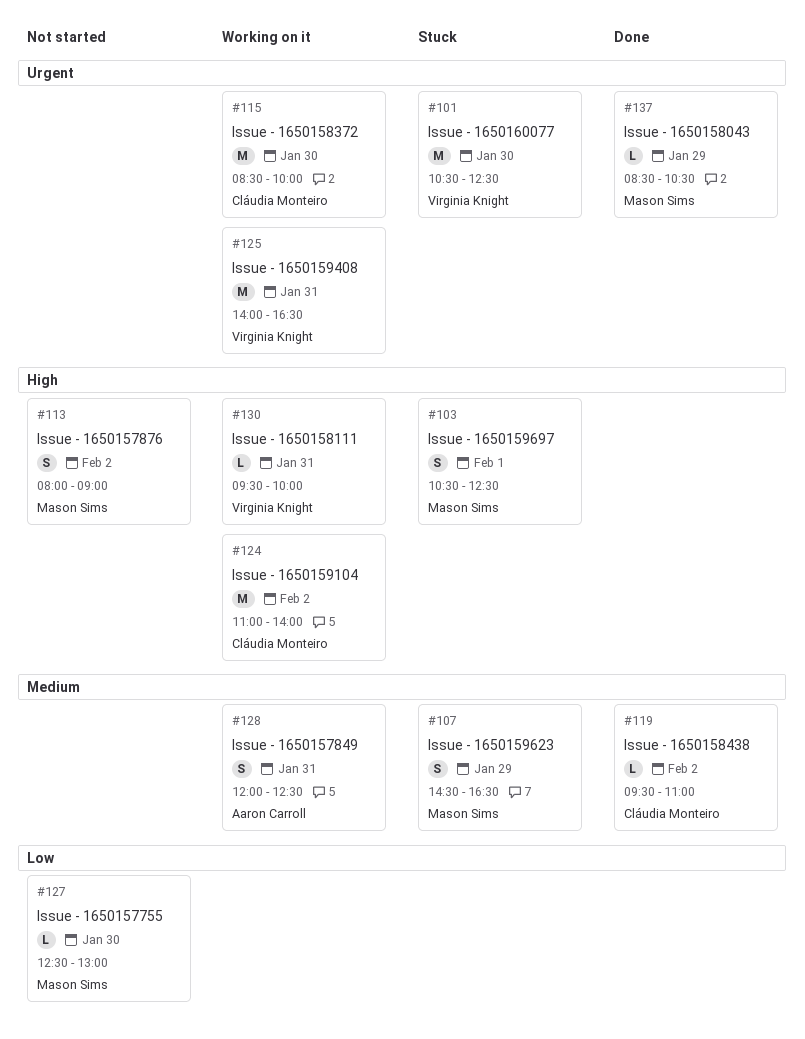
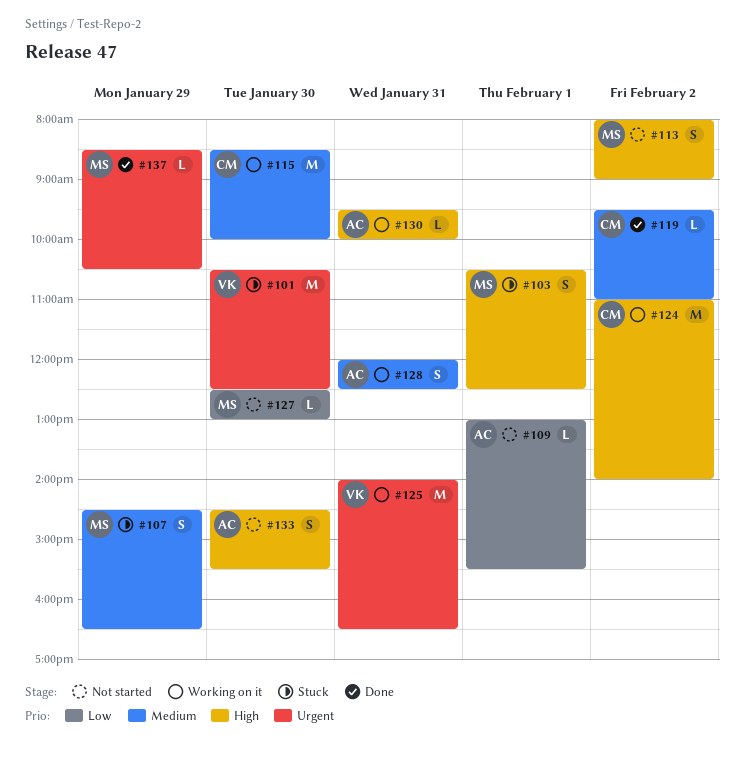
#109: none -> present
#115, priority: Urgent -> Medium
#130, owner: Virginia Knight -> Aaron Carroll
#133: none -> present

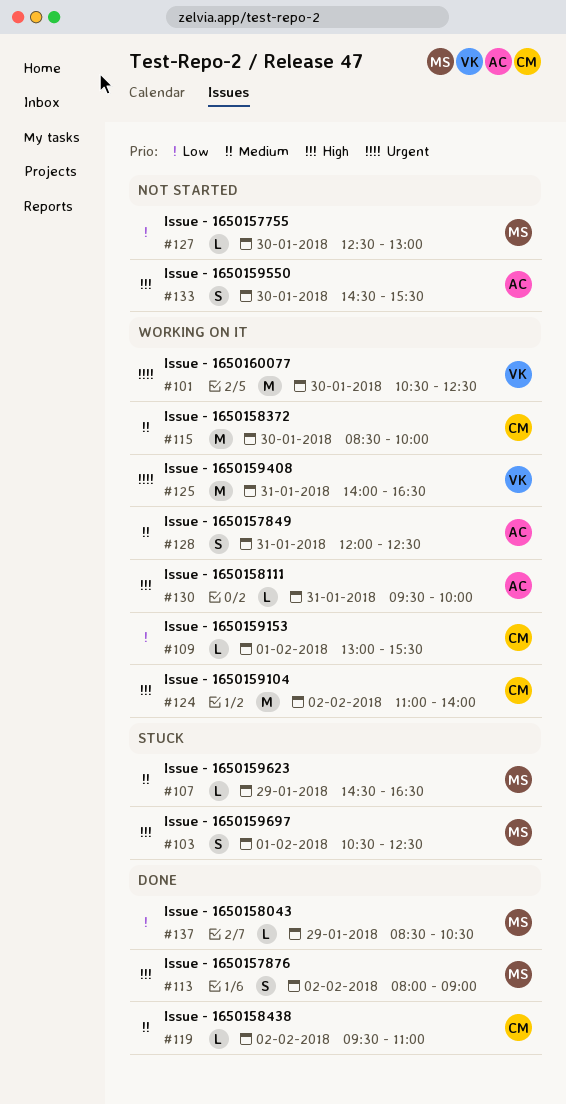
#101, status: Stuck -> Working on it
#107, estimate: S -> L
#109, status: Not started -> Working on it
#109, owner: AC -> CM
#113, status: Not started -> Done
#137, priority: Urgent -> Low

